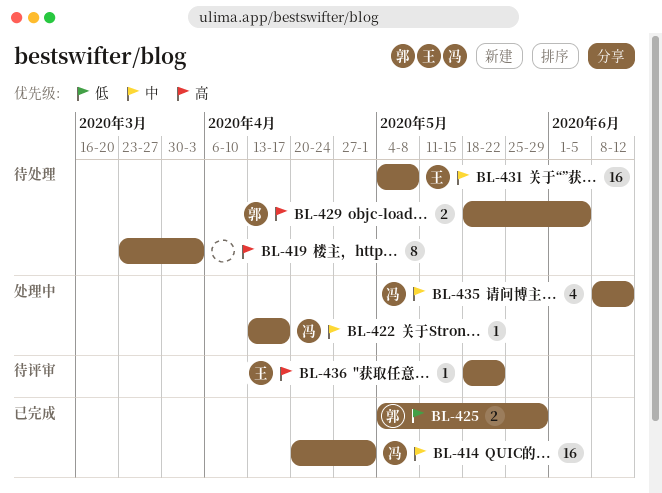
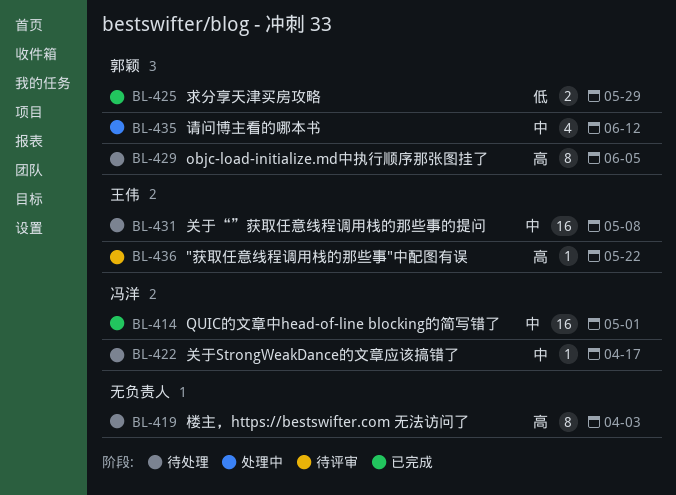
BL-422, status: 处理中 -> 待处理
BL-429, estimate: 2 -> 8
BL-435, owner: 冯洋 -> 郭颖

